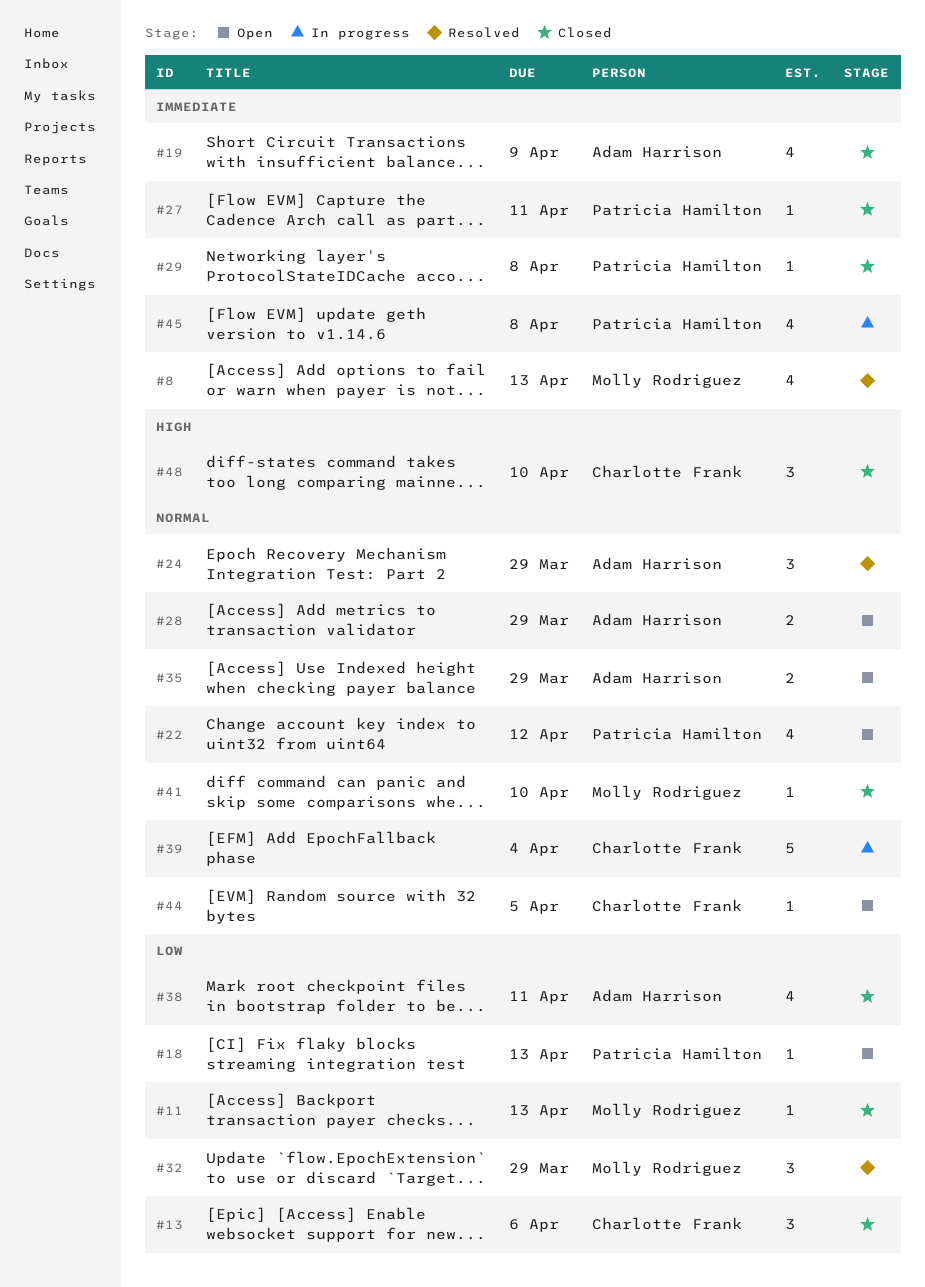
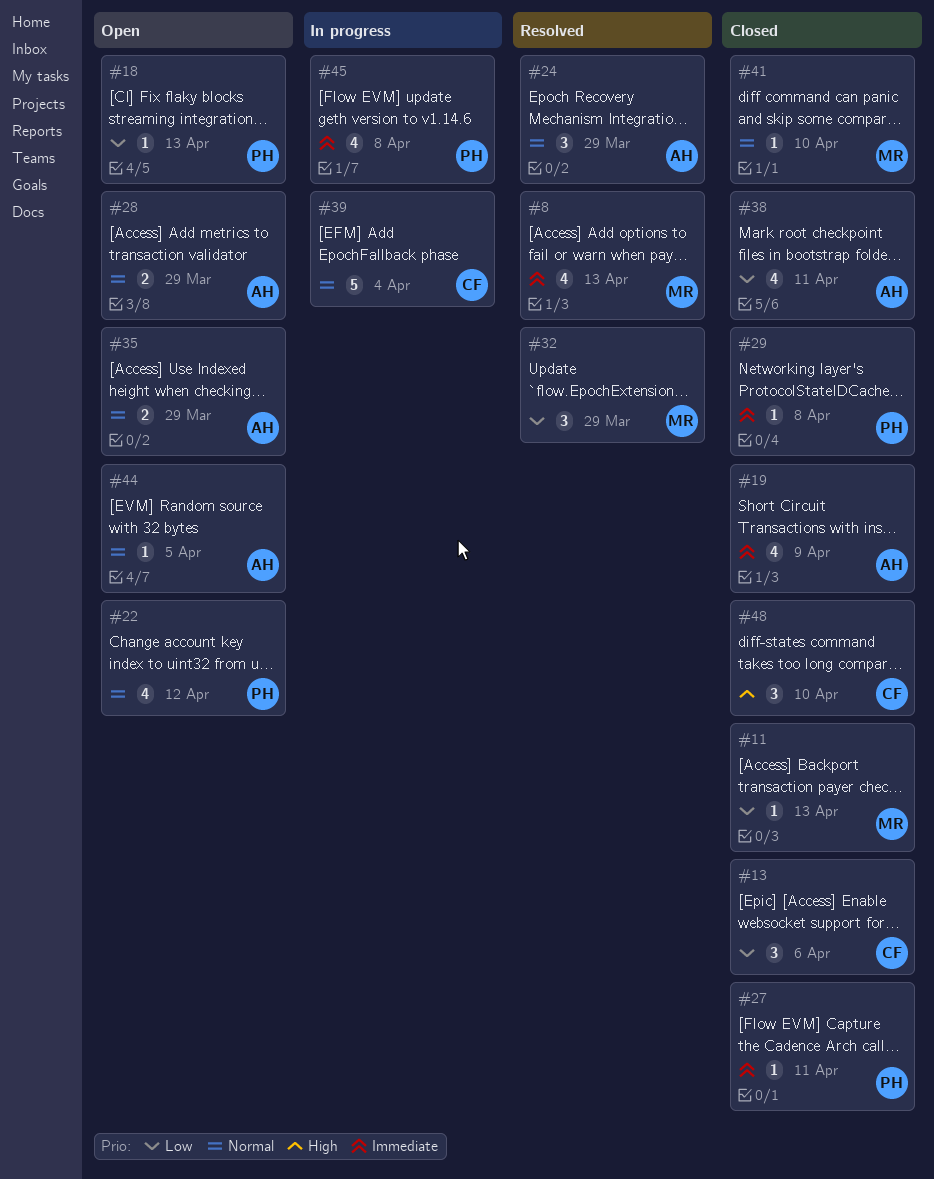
#44, owner: Charlotte Frank -> Adam Harrison

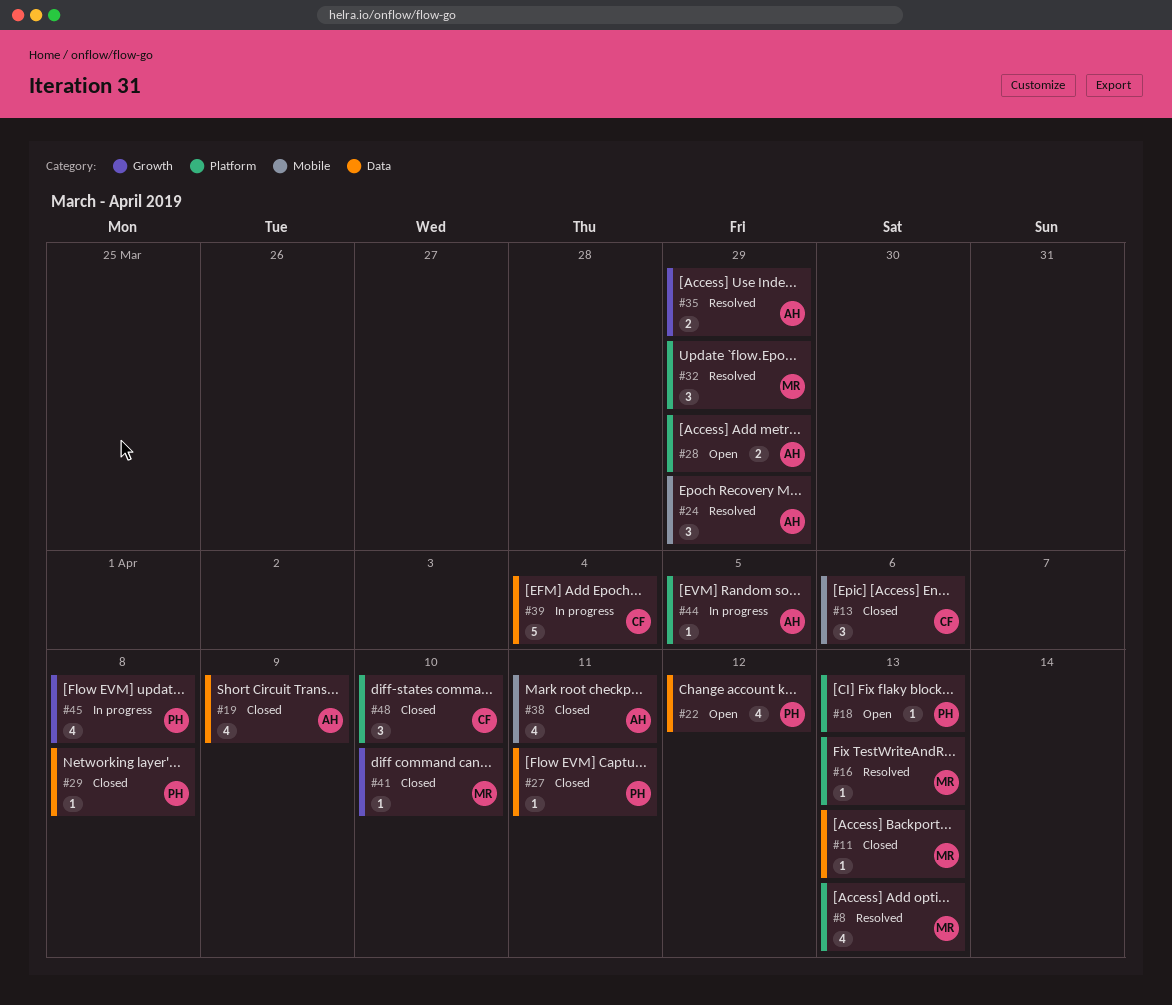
#16: none -> present
#35, status: Open -> Resolved
#44, status: Open -> In progress

